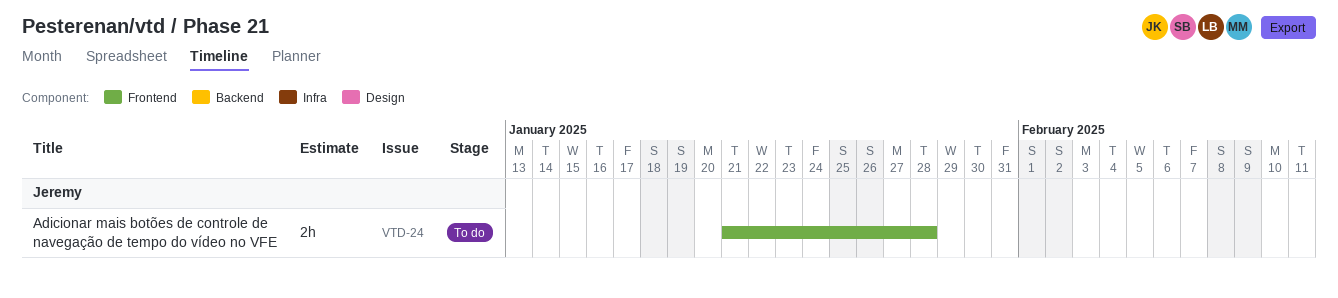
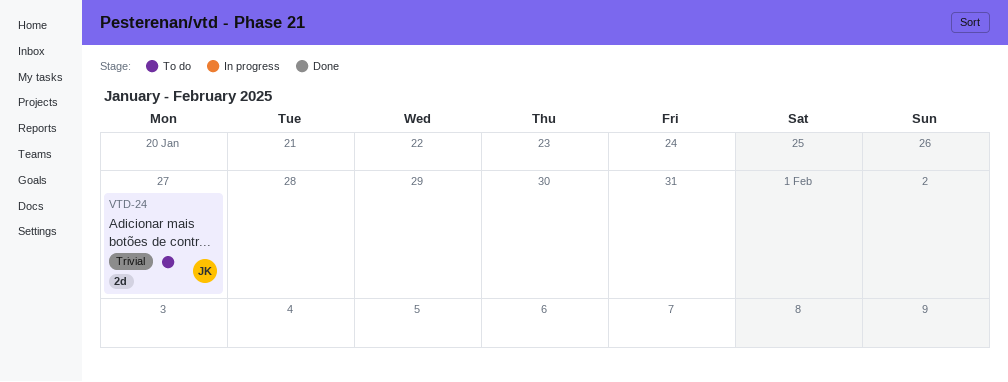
VTD-24, estimate: 2h -> 2d
VTD-24, due: Jan 28 -> Jan 27

